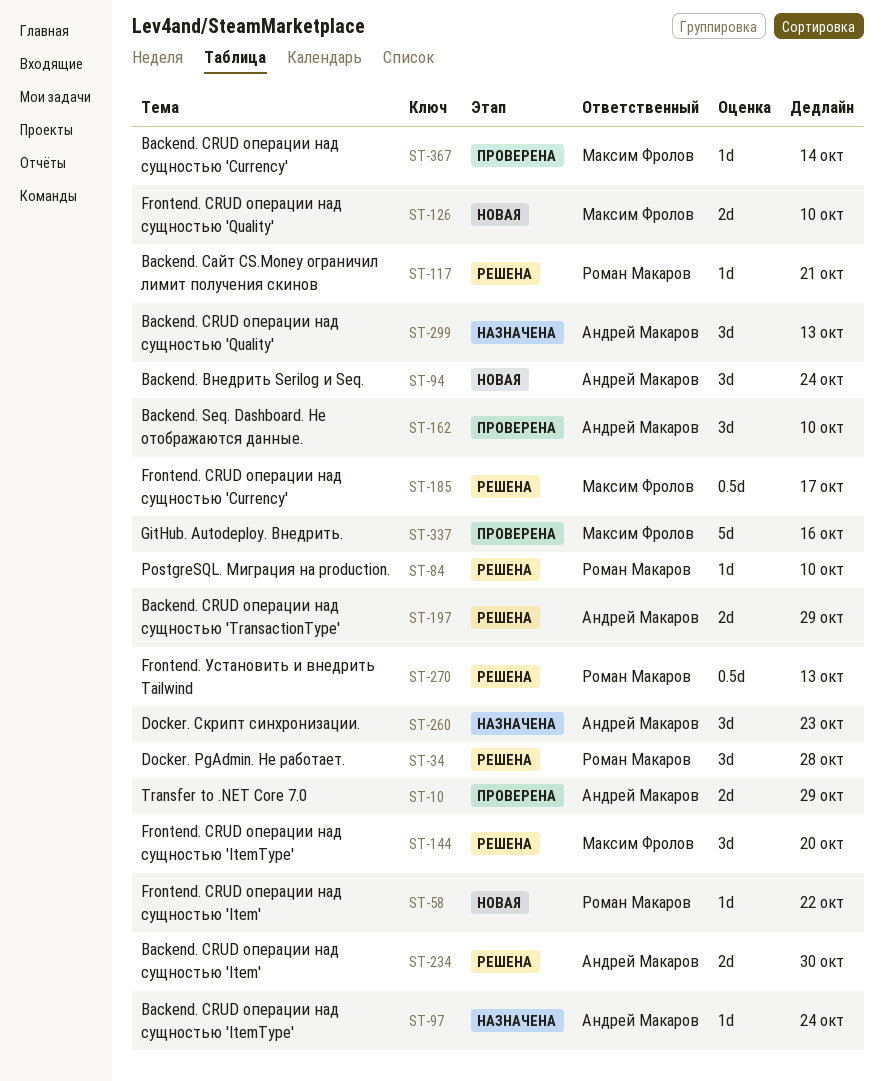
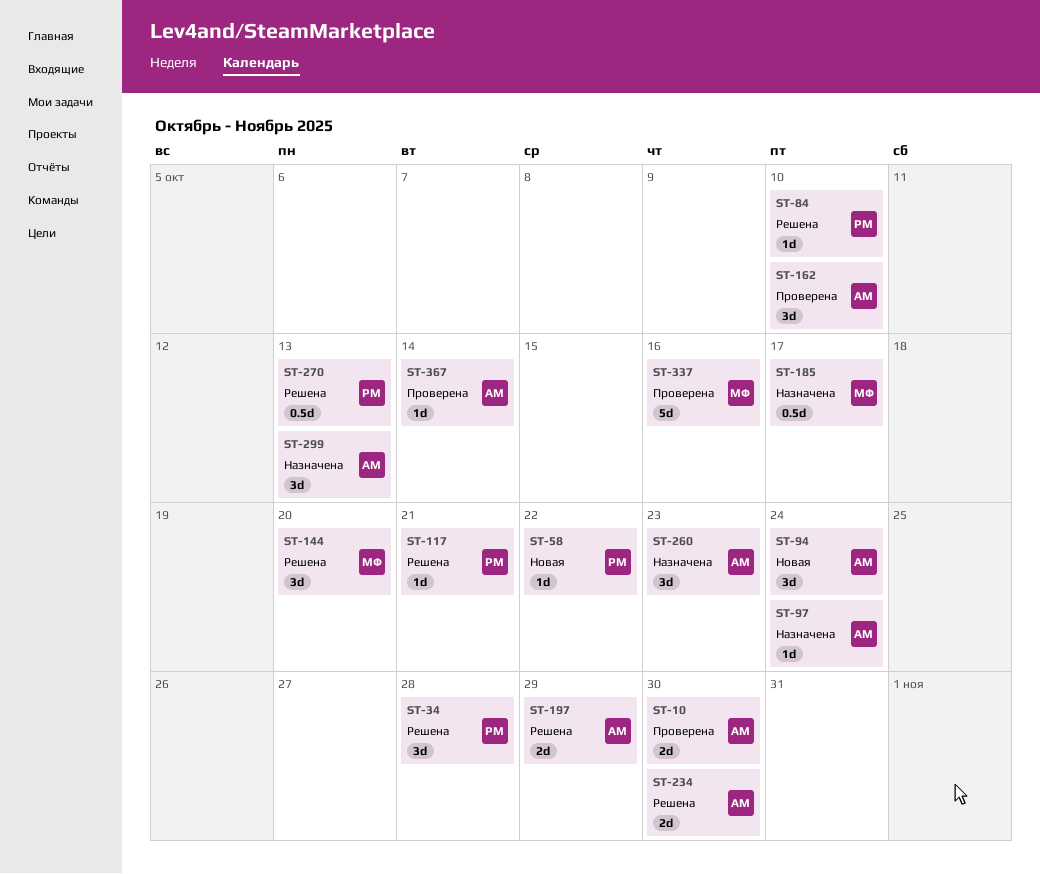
ST-10, due: Oct 29 -> Oct 30
ST-126: present -> none
ST-185, status: Решена -> Назначена
ST-367, owner: Максим Фролов -> Андрей Макаров

